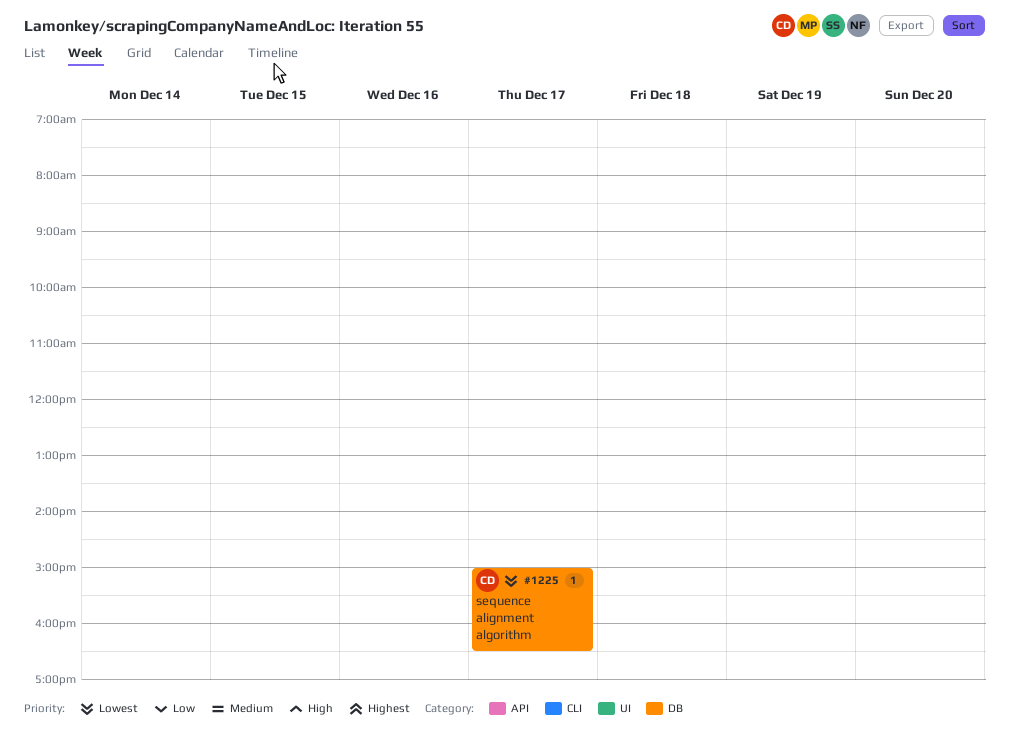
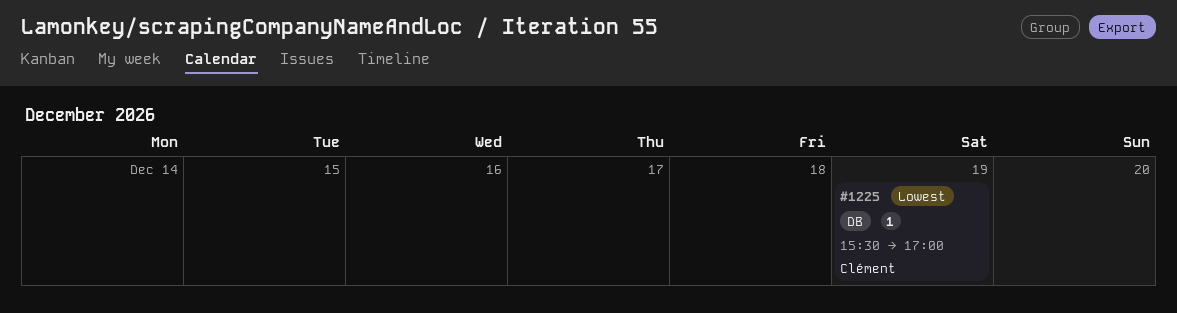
#1225, day: Dec 17 -> Dec 19
#1225, begins: 15:00 -> 15:30
#1225, ends: 16:30 -> 17:00

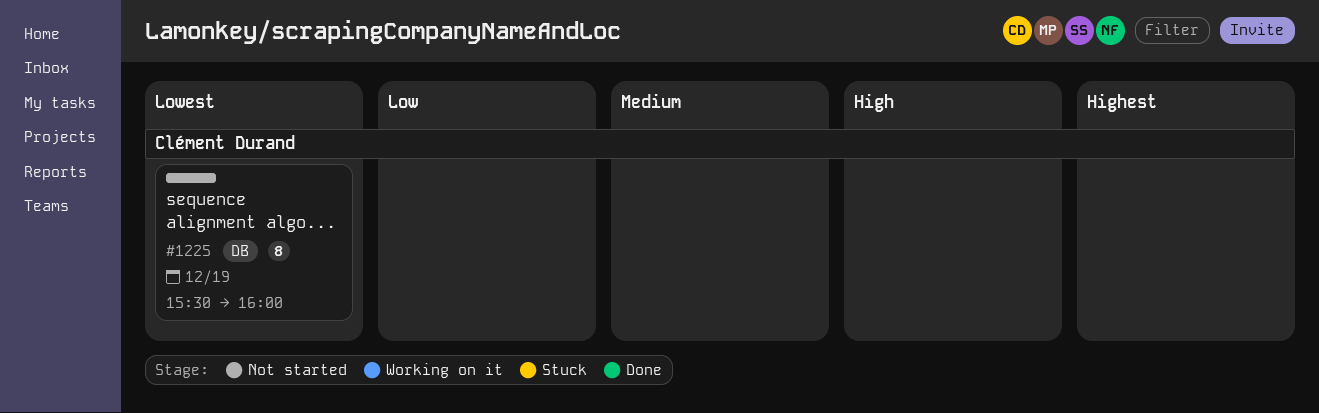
#1225, estimate: 1 -> 8
#1225, ends: 17:00 -> 16:00

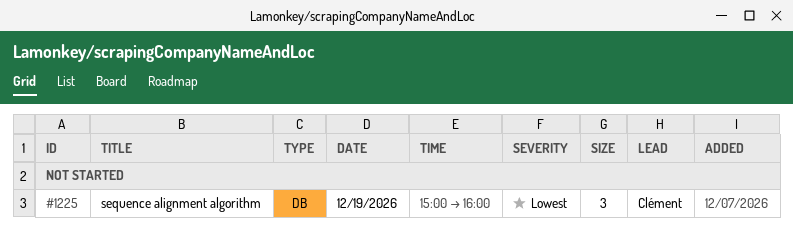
#1225, estimate: 8 -> 3
#1225, begins: 15:30 -> 15:00

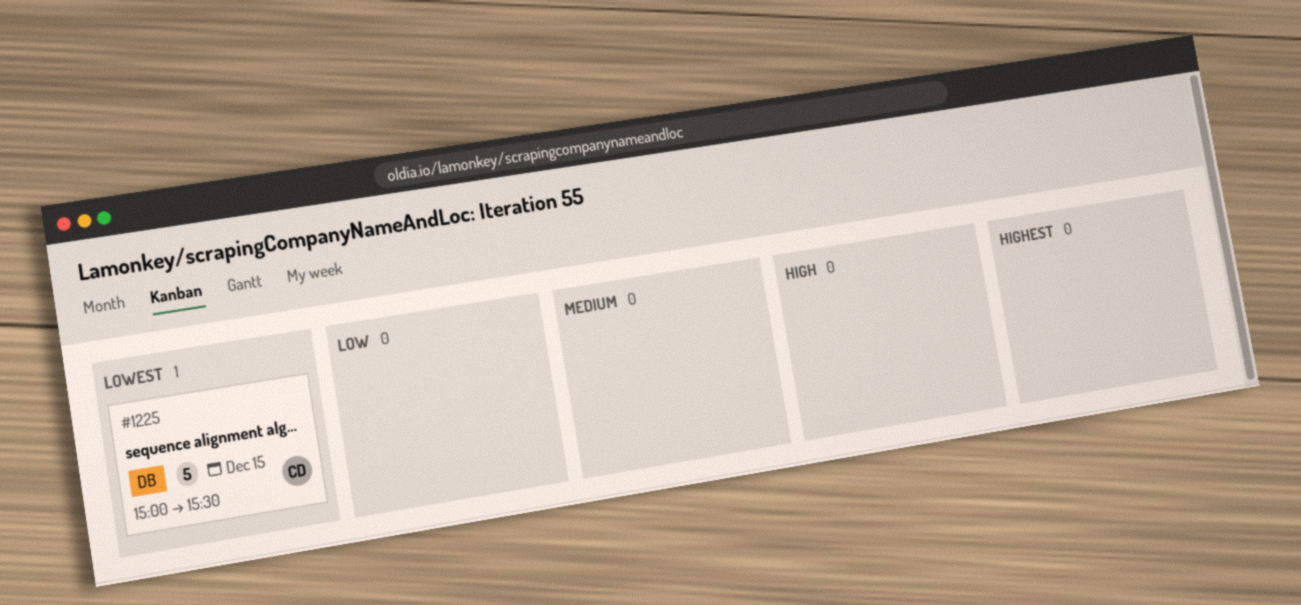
#1225, estimate: 3 -> 5
#1225, day: Dec 19 -> Dec 15
#1225, ends: 16:00 -> 15:30

